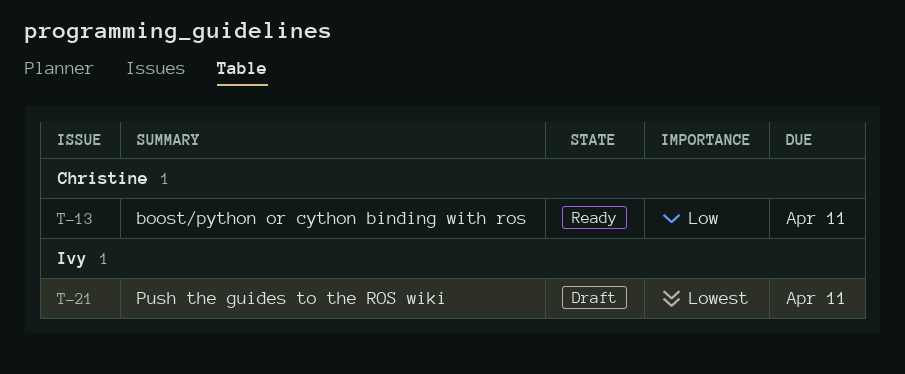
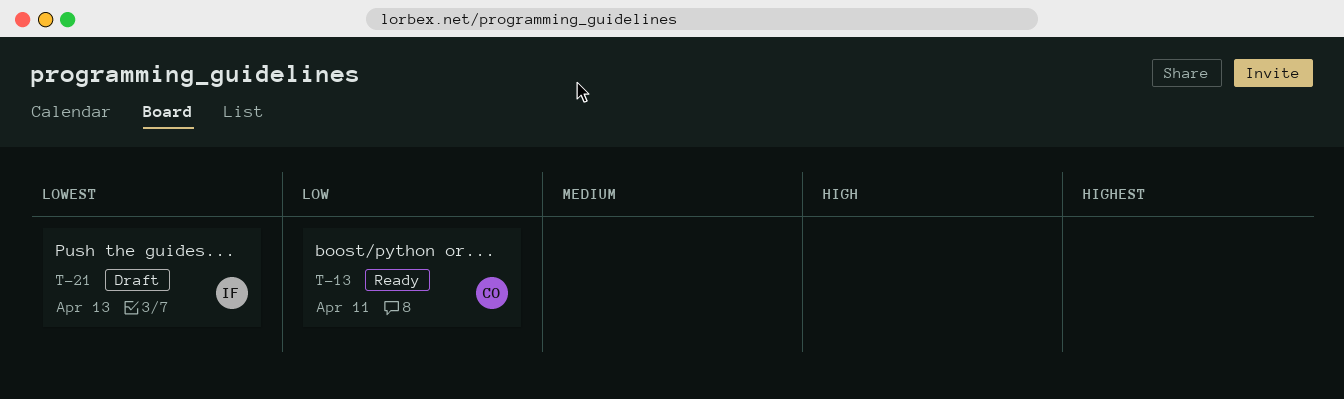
T-21, due: Apr 11 -> Apr 13

